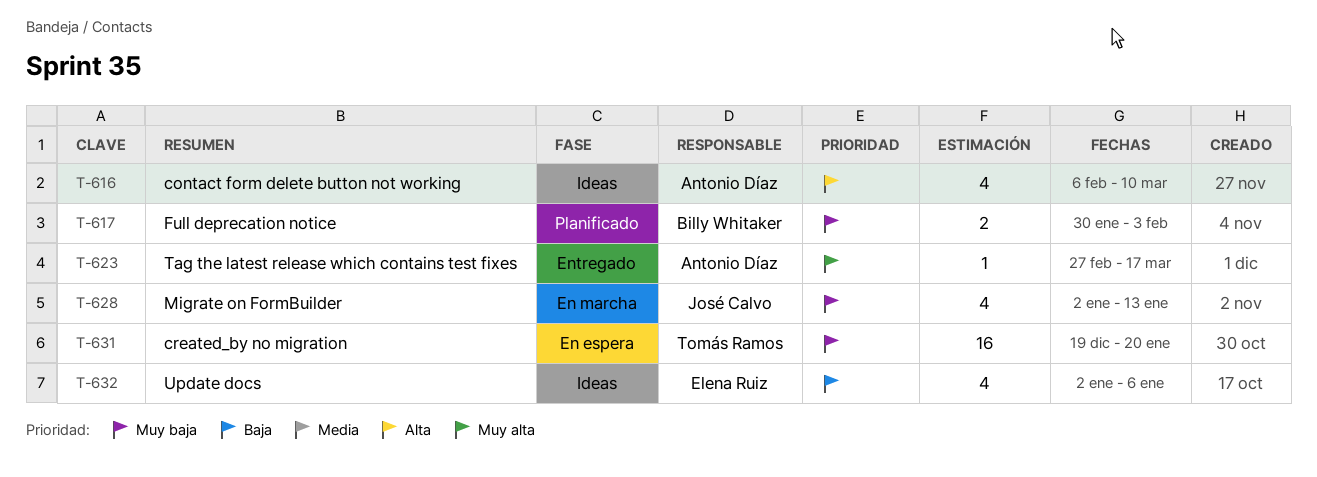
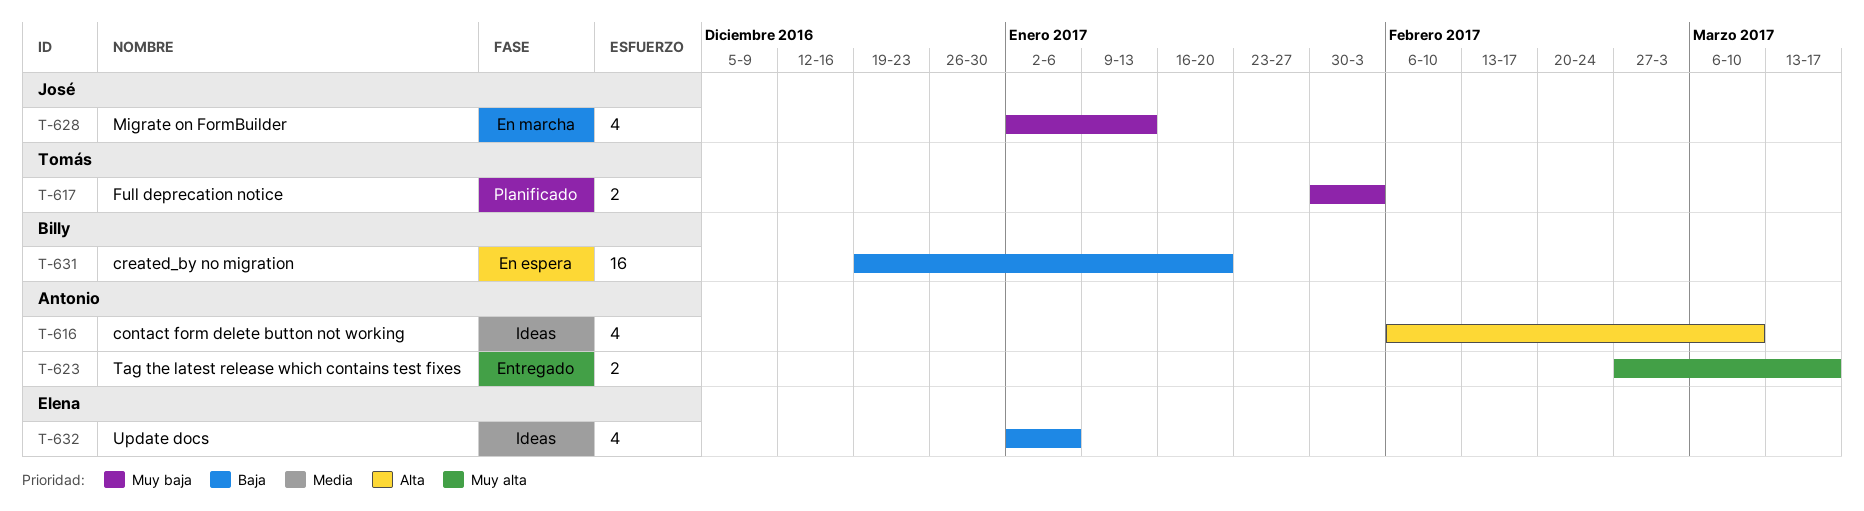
T-617, owner: Billy Whitaker -> Tomás Ramos
T-623, estimate: 1 -> 2
T-631, owner: Tomás Ramos -> Billy Whitaker
T-631, priority: Muy baja -> Baja

